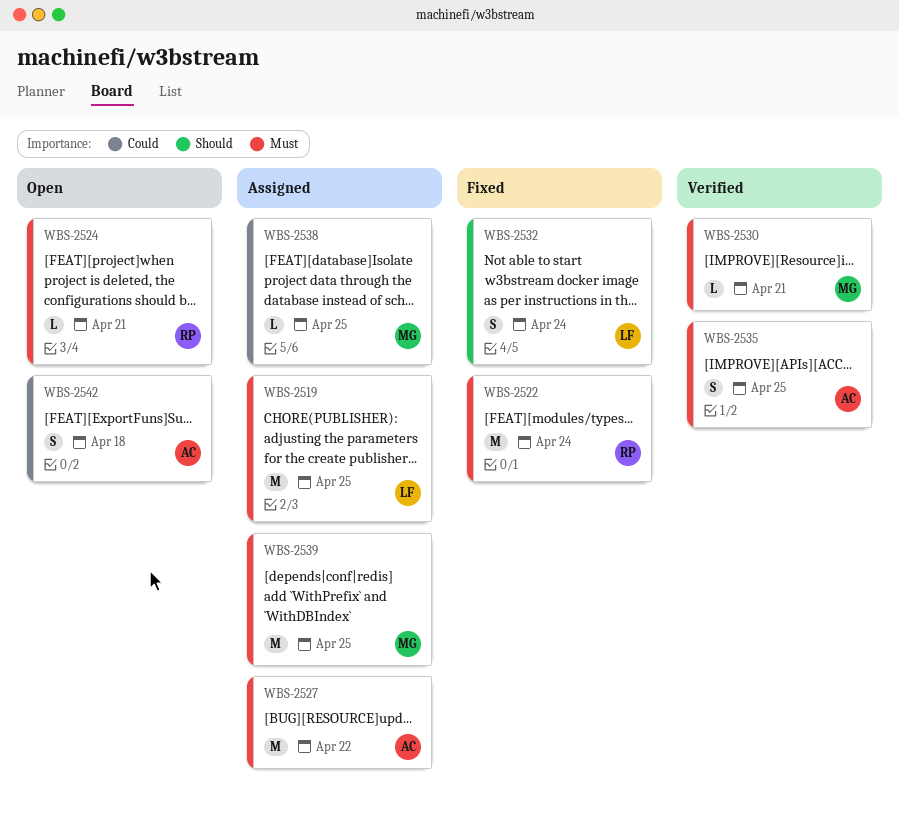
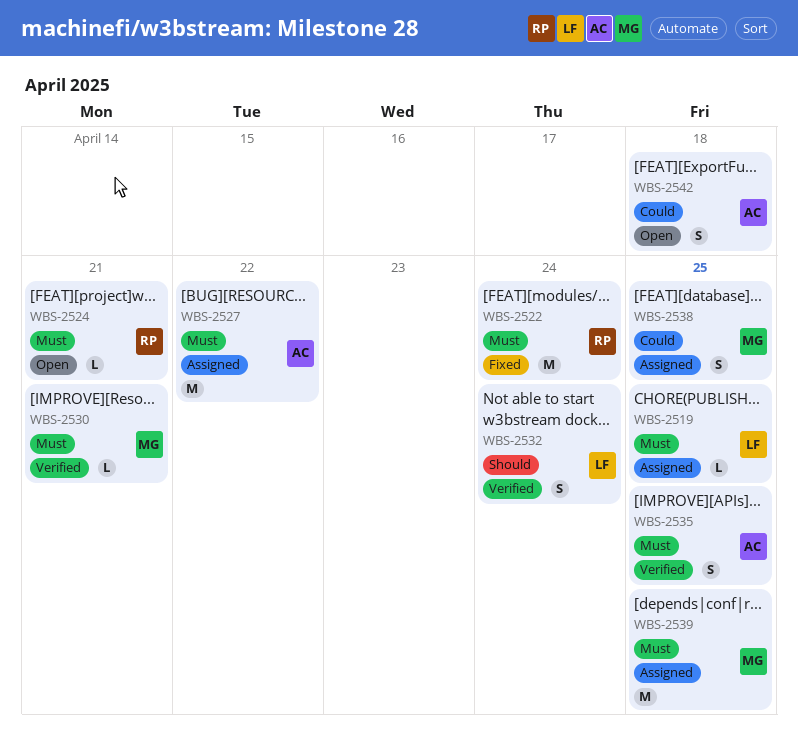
WBS-2519, estimate: M -> L
WBS-2532, status: Fixed -> Verified
WBS-2538, estimate: L -> S

